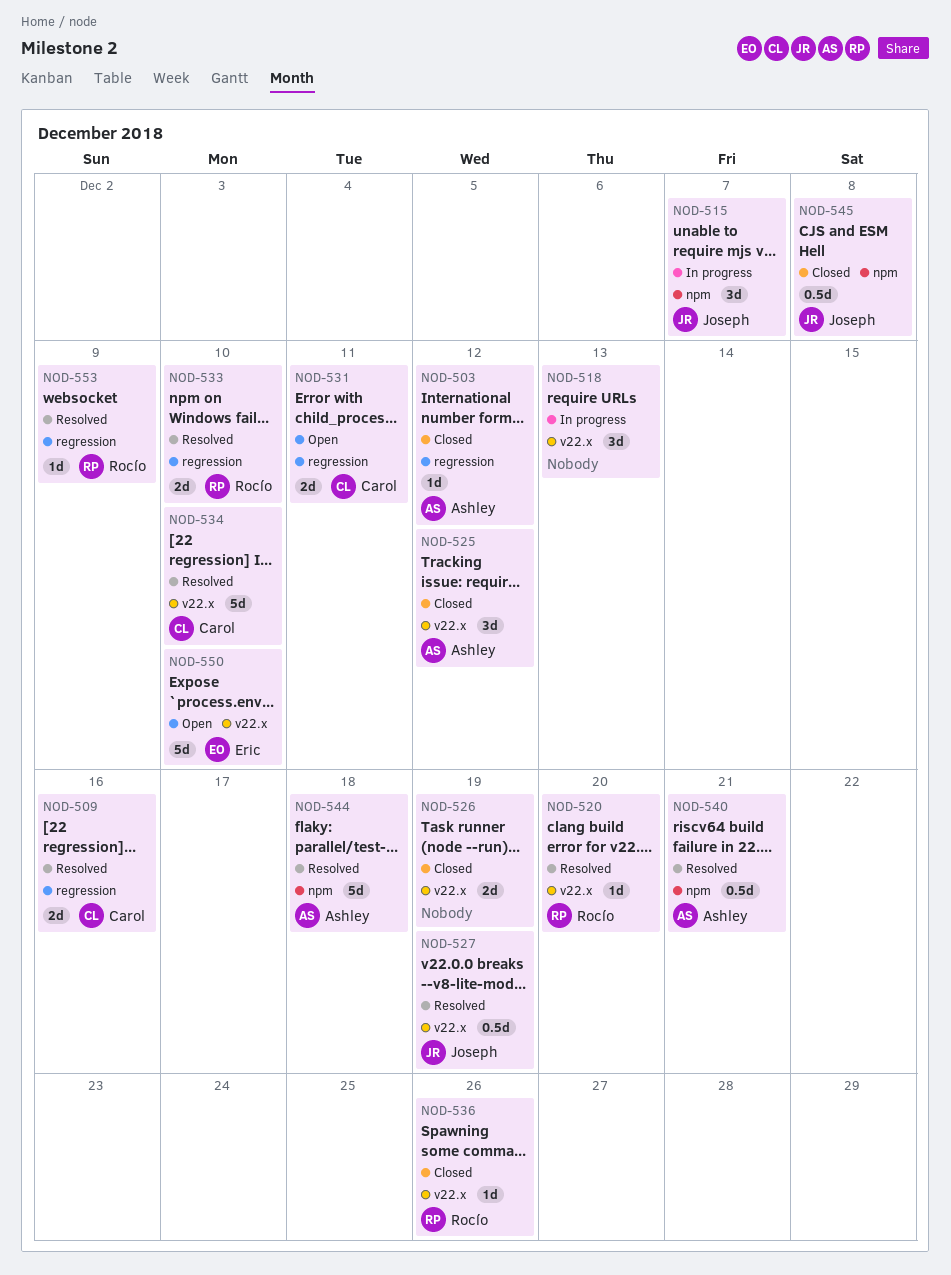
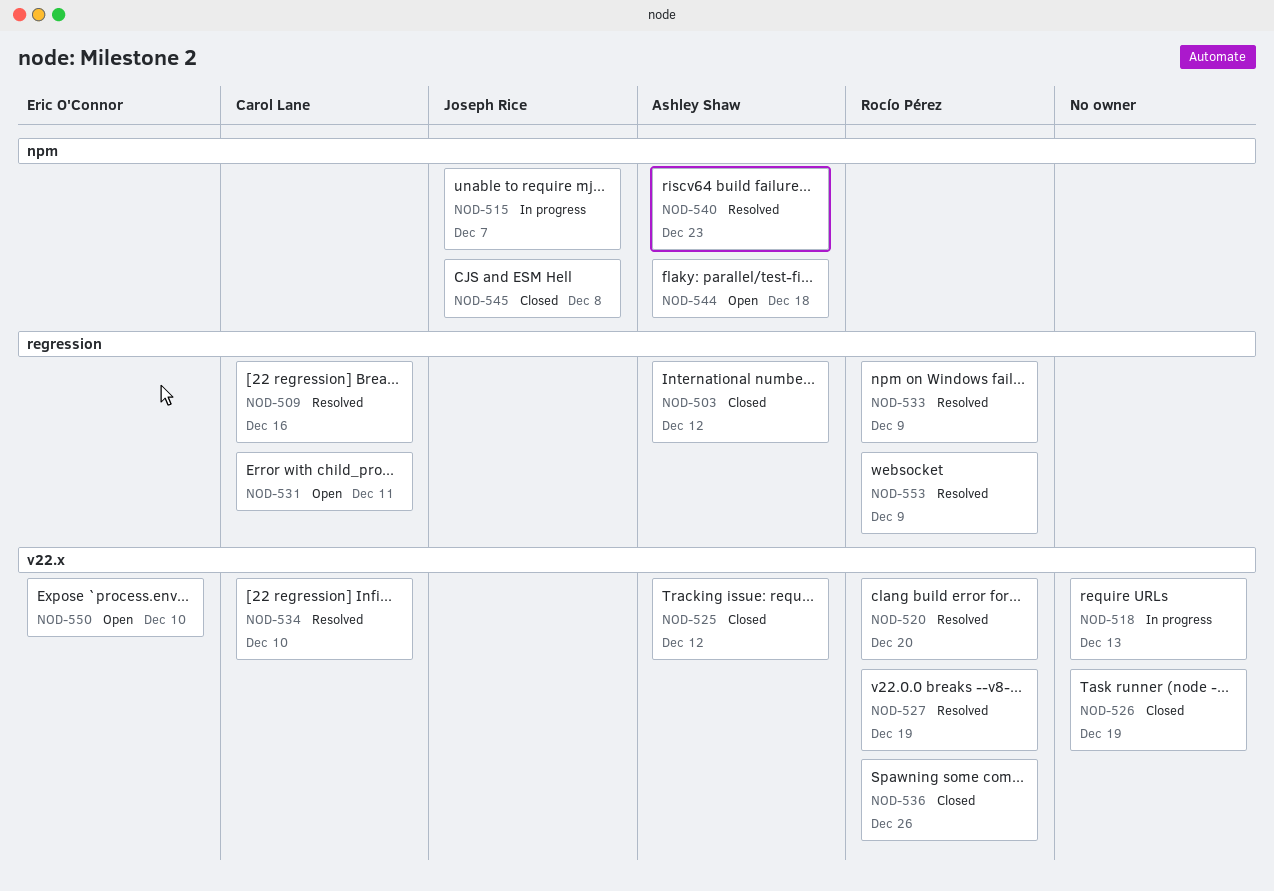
NOD-527, owner: Joseph Rice -> Rocío Pérez
NOD-533, due: Dec 10 -> Dec 9
NOD-540, due: Dec 21 -> Dec 23
NOD-544, status: Resolved -> Open

